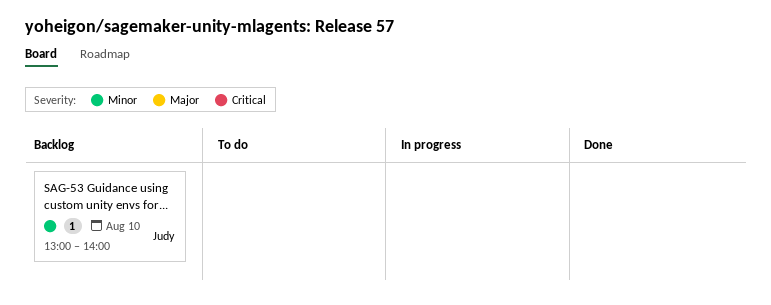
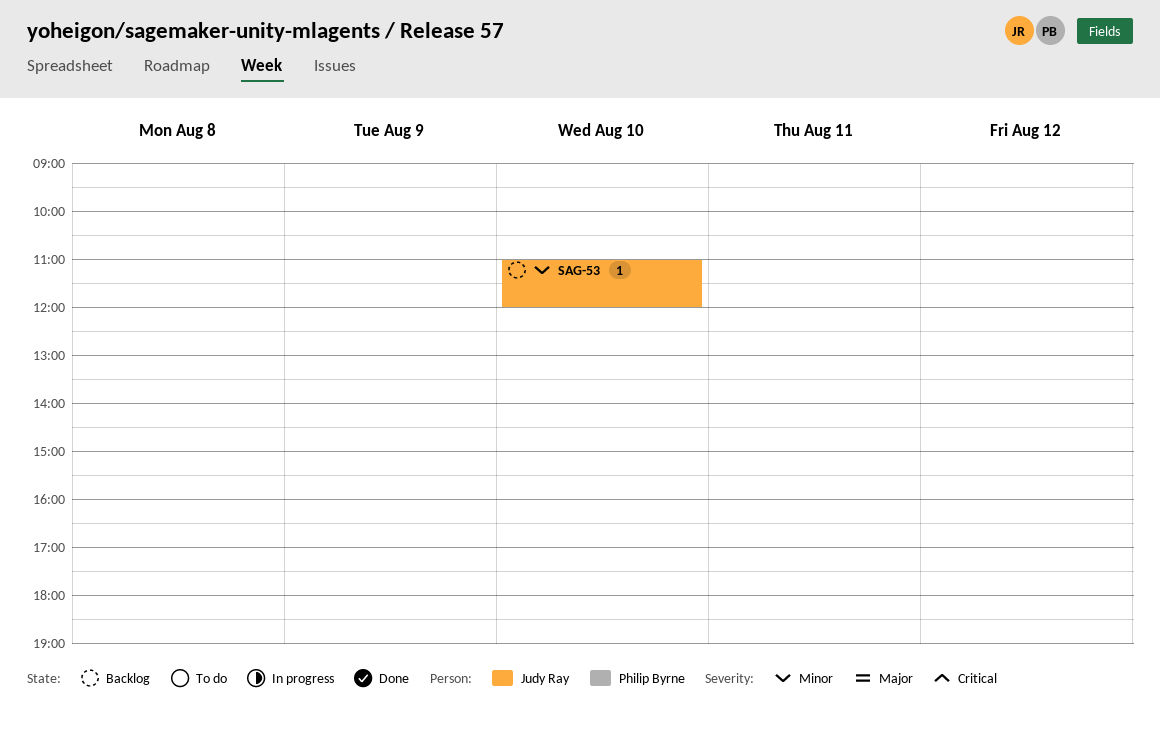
SAG-53, begins: 13:00 -> 11:00
SAG-53, ends: 14:00 -> 12:00

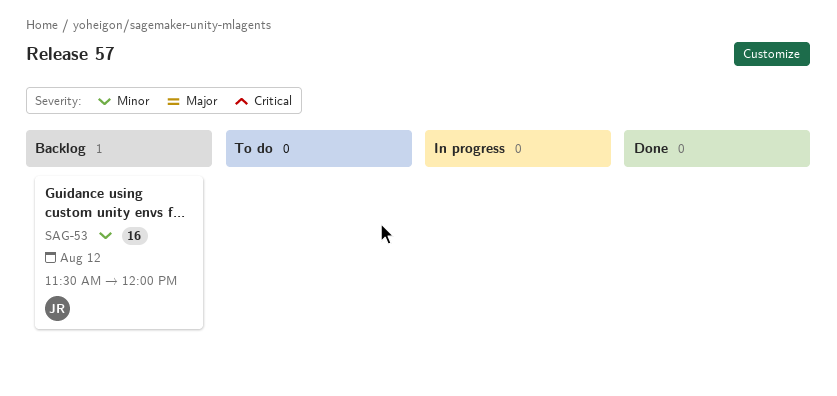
SAG-53, estimate: 1 -> 16
SAG-53, day: Aug 10 -> Aug 12
SAG-53, begins: 11:00 -> 11:30

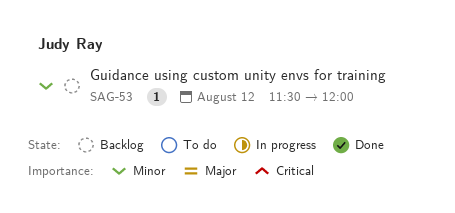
SAG-53, estimate: 16 -> 1

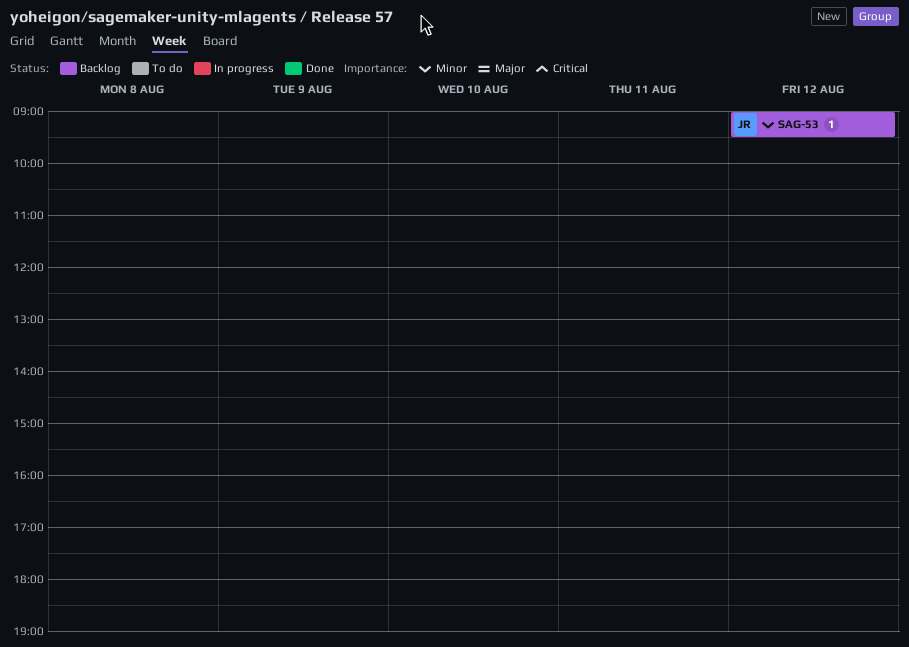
SAG-53, begins: 11:30 -> 09:00
SAG-53, ends: 12:00 -> 09:30

